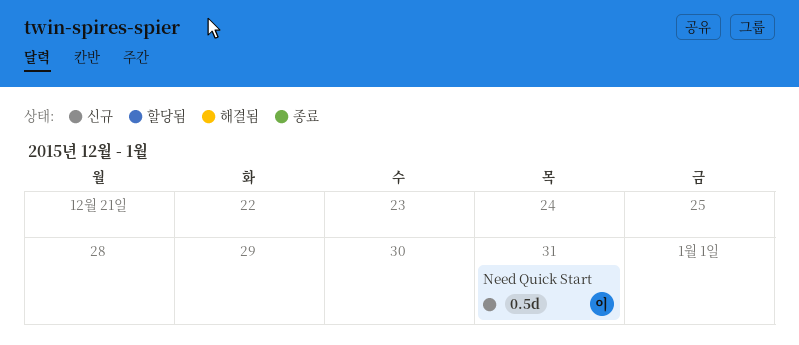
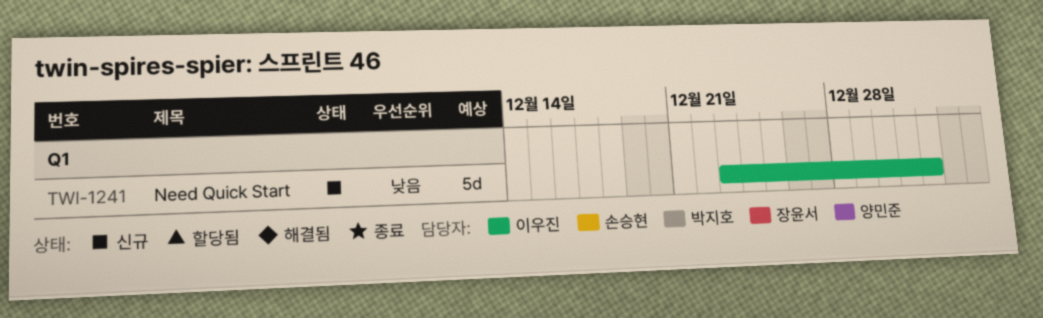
Need Quick Start, estimate: 0.5d -> 5d
Need Quick Start, due: Dec 31 -> Jan 1

